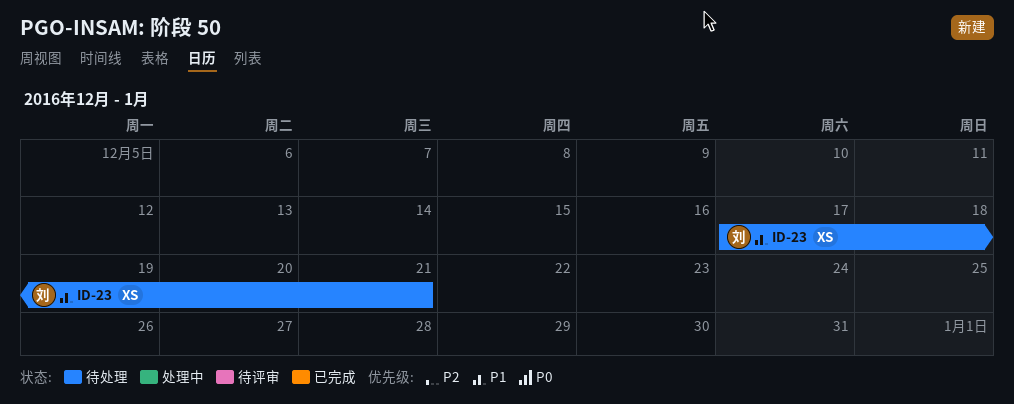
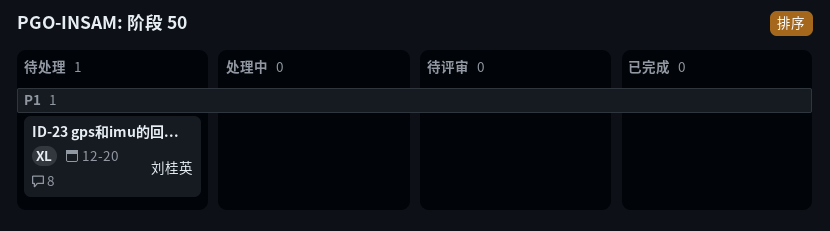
ID-23, estimate: XS -> XL
ID-23, due: Dec 21 -> Dec 20

